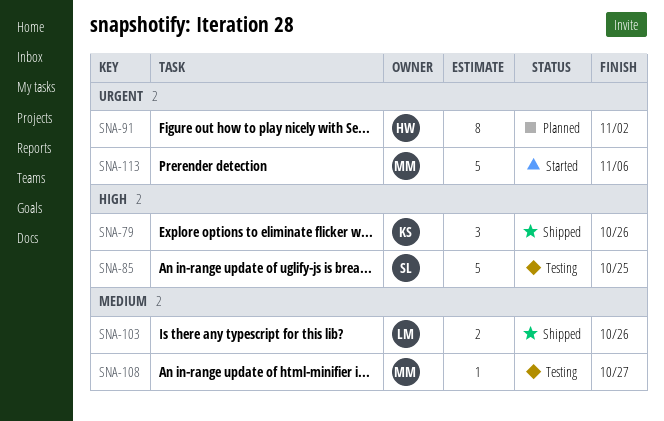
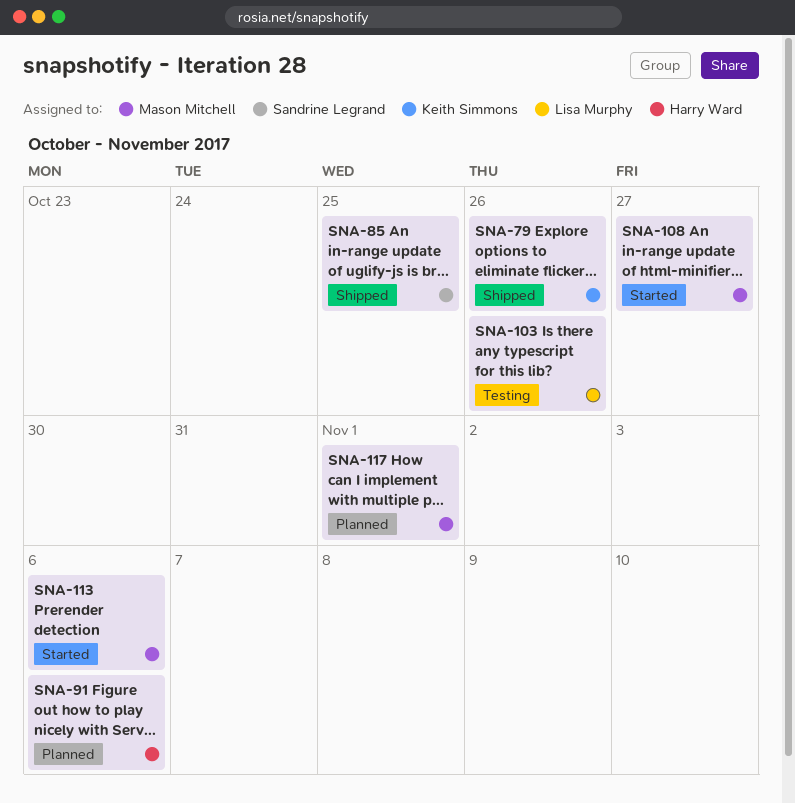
SNA-85, status: Testing -> Shipped
SNA-91, due: Nov 2 -> Nov 6
SNA-103, status: Shipped -> Testing
SNA-108, status: Testing -> Started
SNA-117: none -> present

